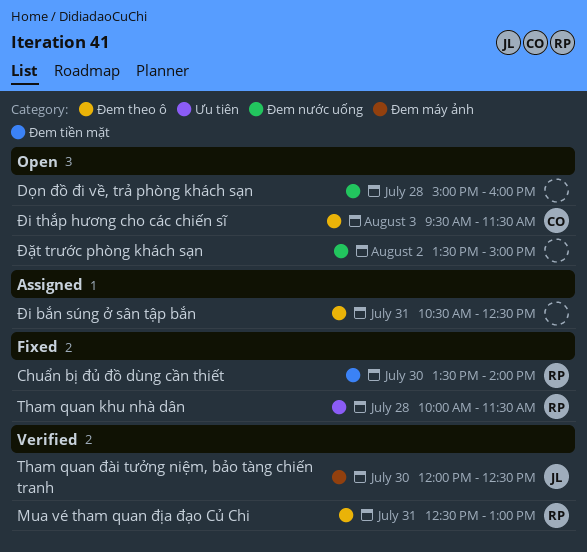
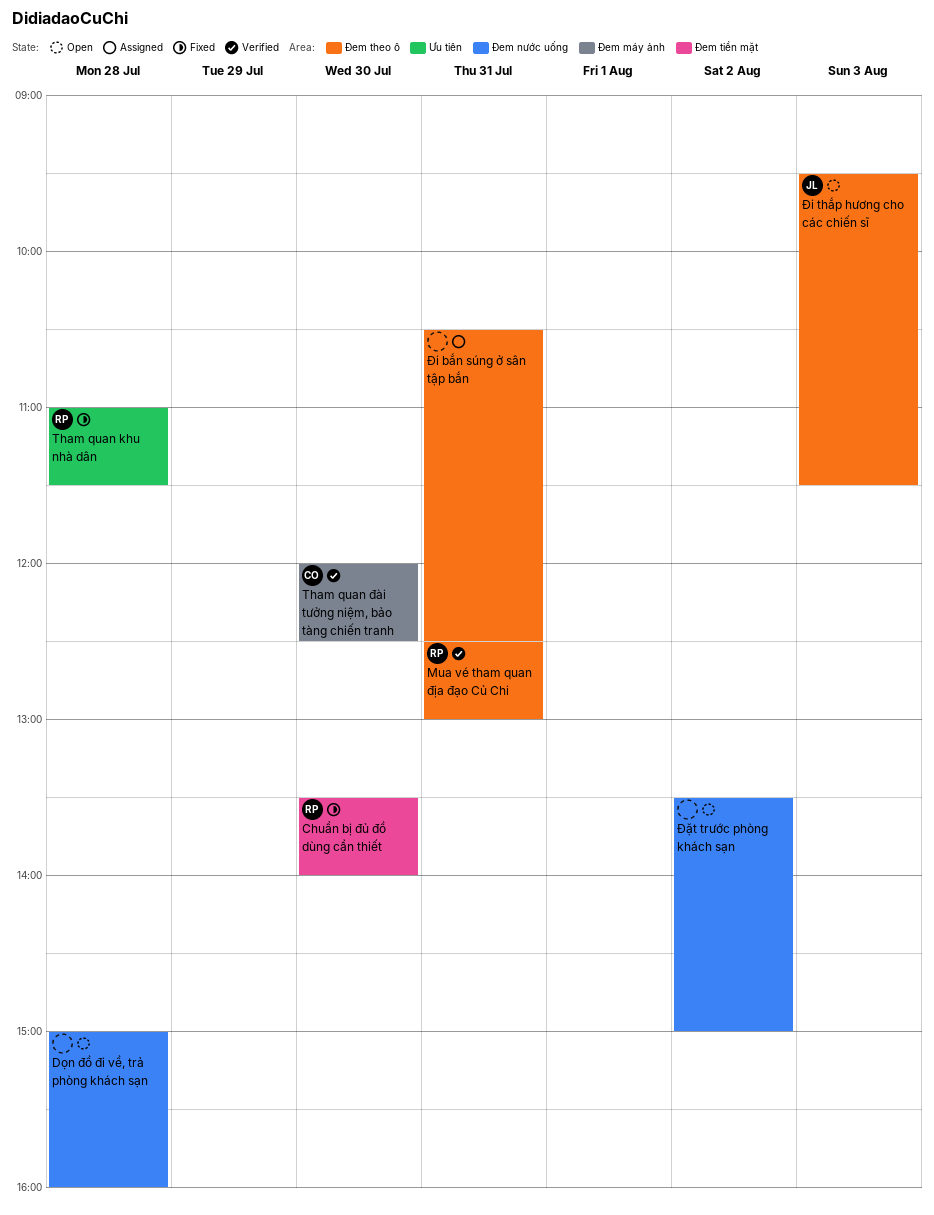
Tham quan khu nhà dân, begins: 10:00 -> 11:00
Tham quan đài tưởng niệm, bảo tàng chiến tranh, owner: JL -> CO
Đi thắp hương cho các chiến sĩ, owner: CO -> JL

